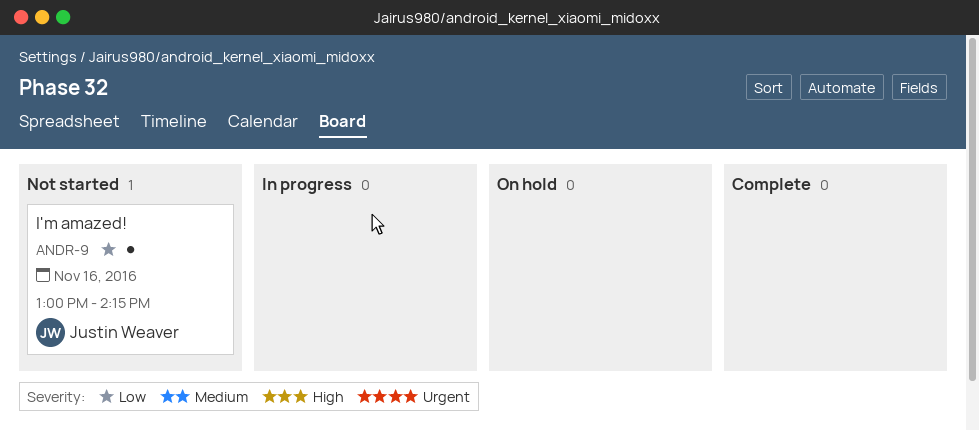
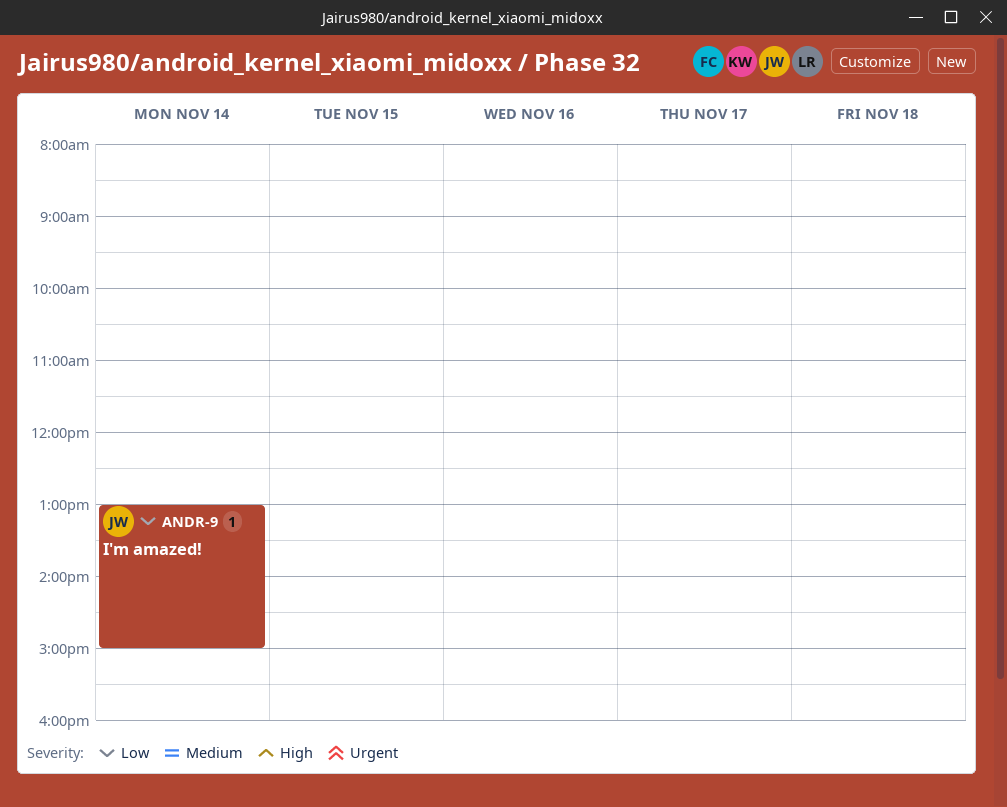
ANDR-9, day: Nov 16 -> Nov 14
ANDR-9, ends: 14:15 -> 15:00

